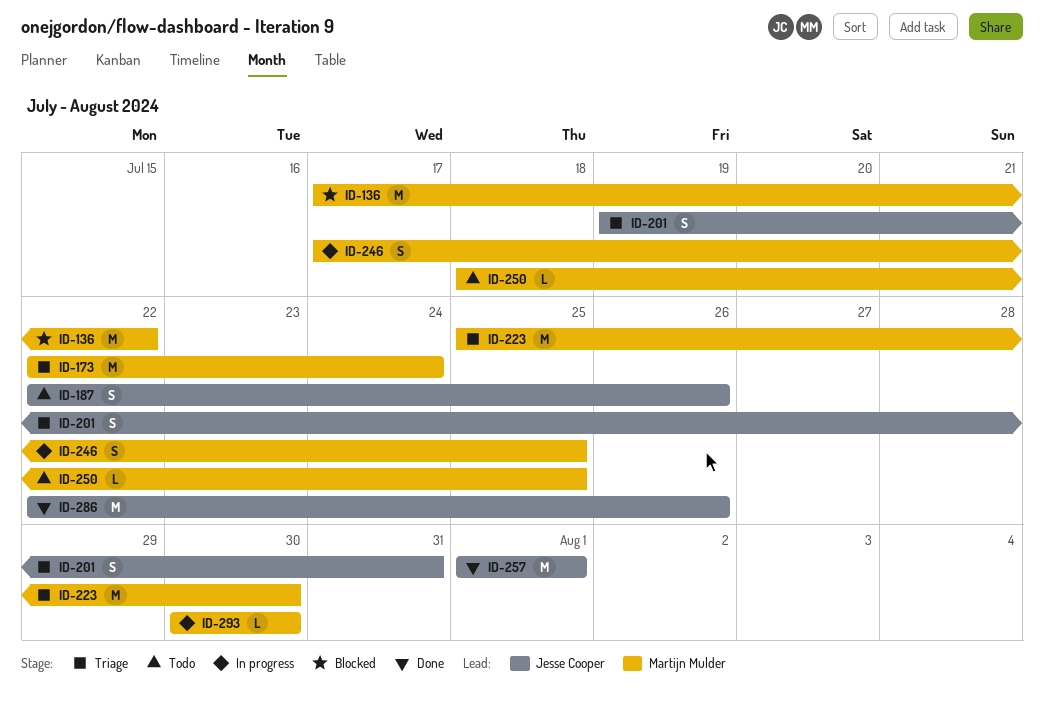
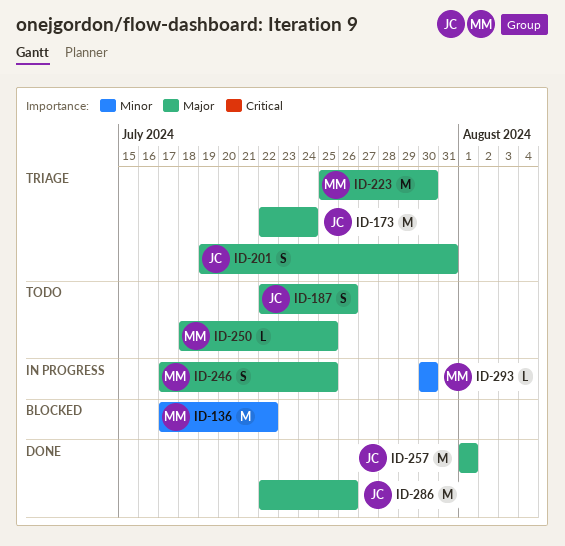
ID-173, owner: Martijn Mulder -> Jesse Cooper

